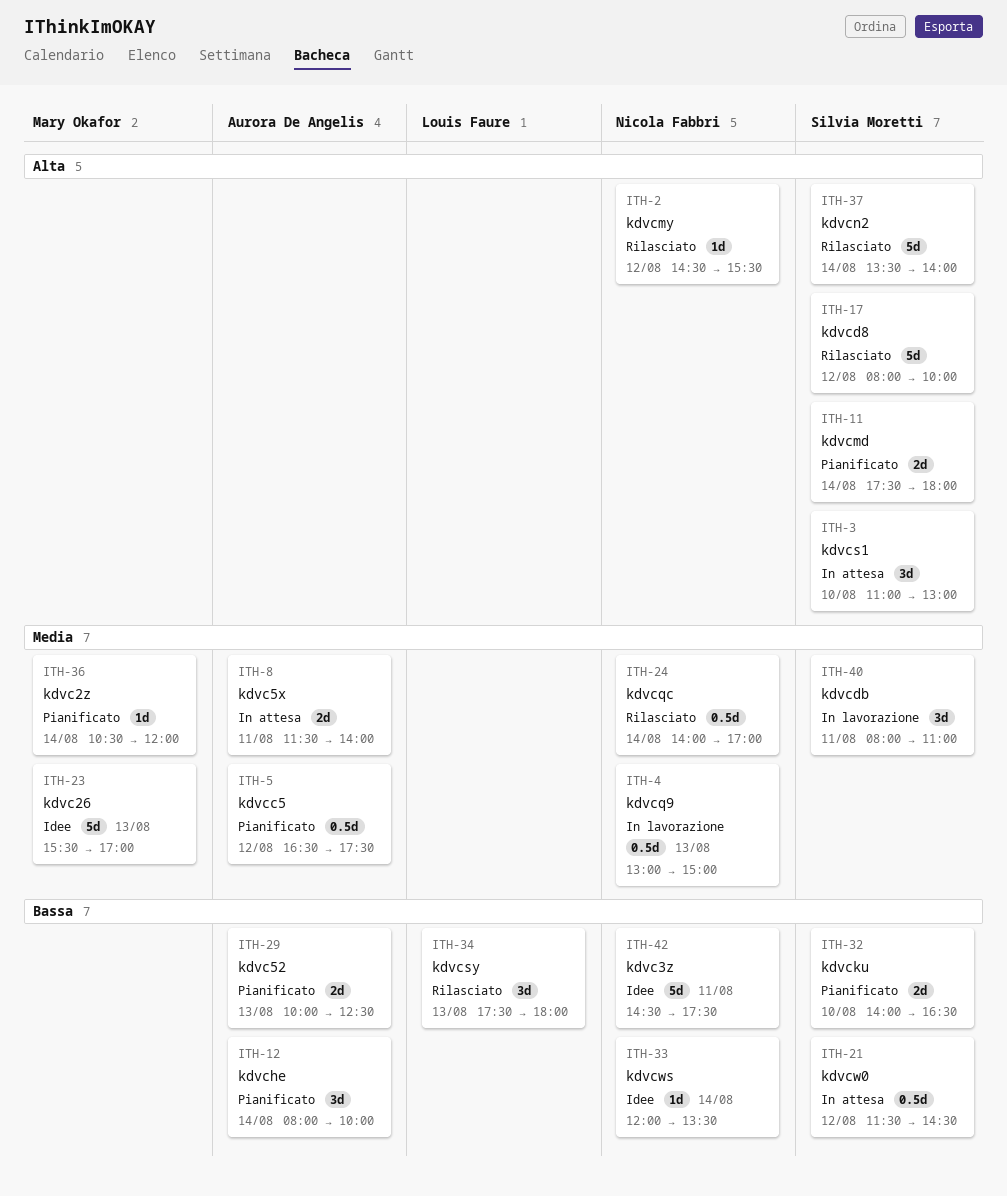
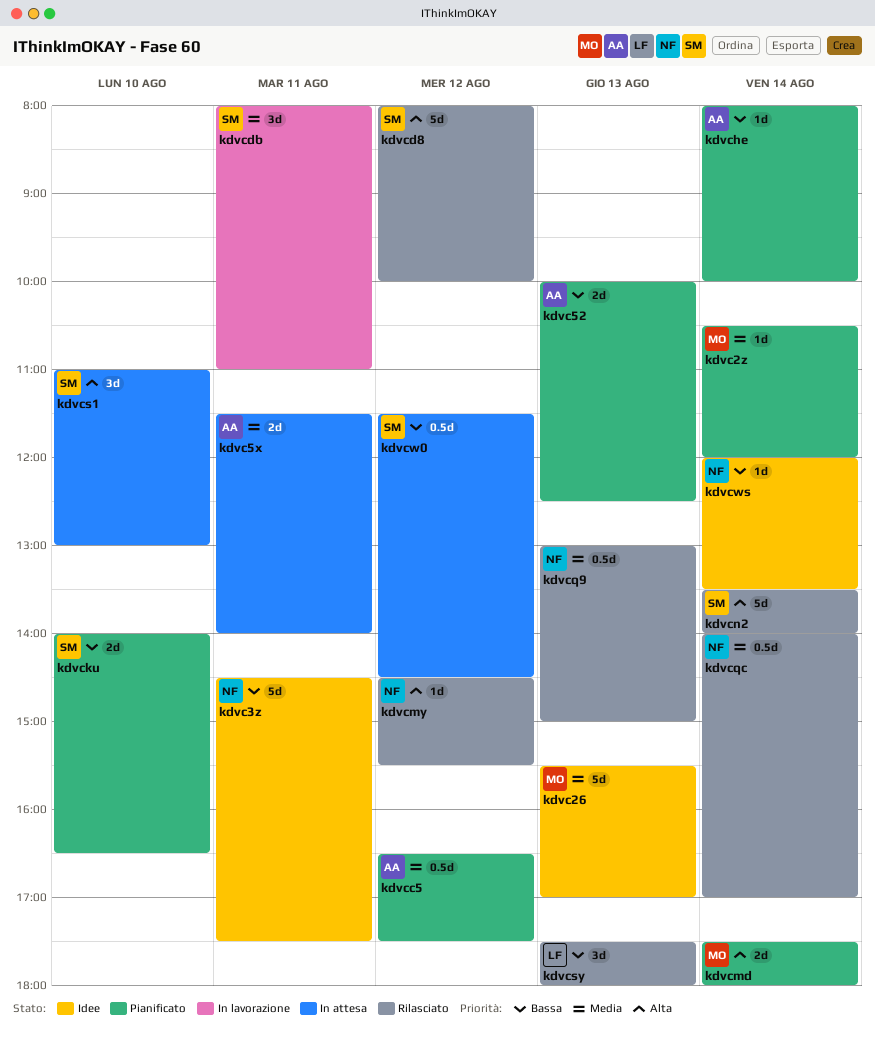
kdvche, estimate: 3d -> 1d
kdvcmd, owner: Silvia Moretti -> Mary Okafor
kdvcq9, status: In lavorazione -> Rilasciato

